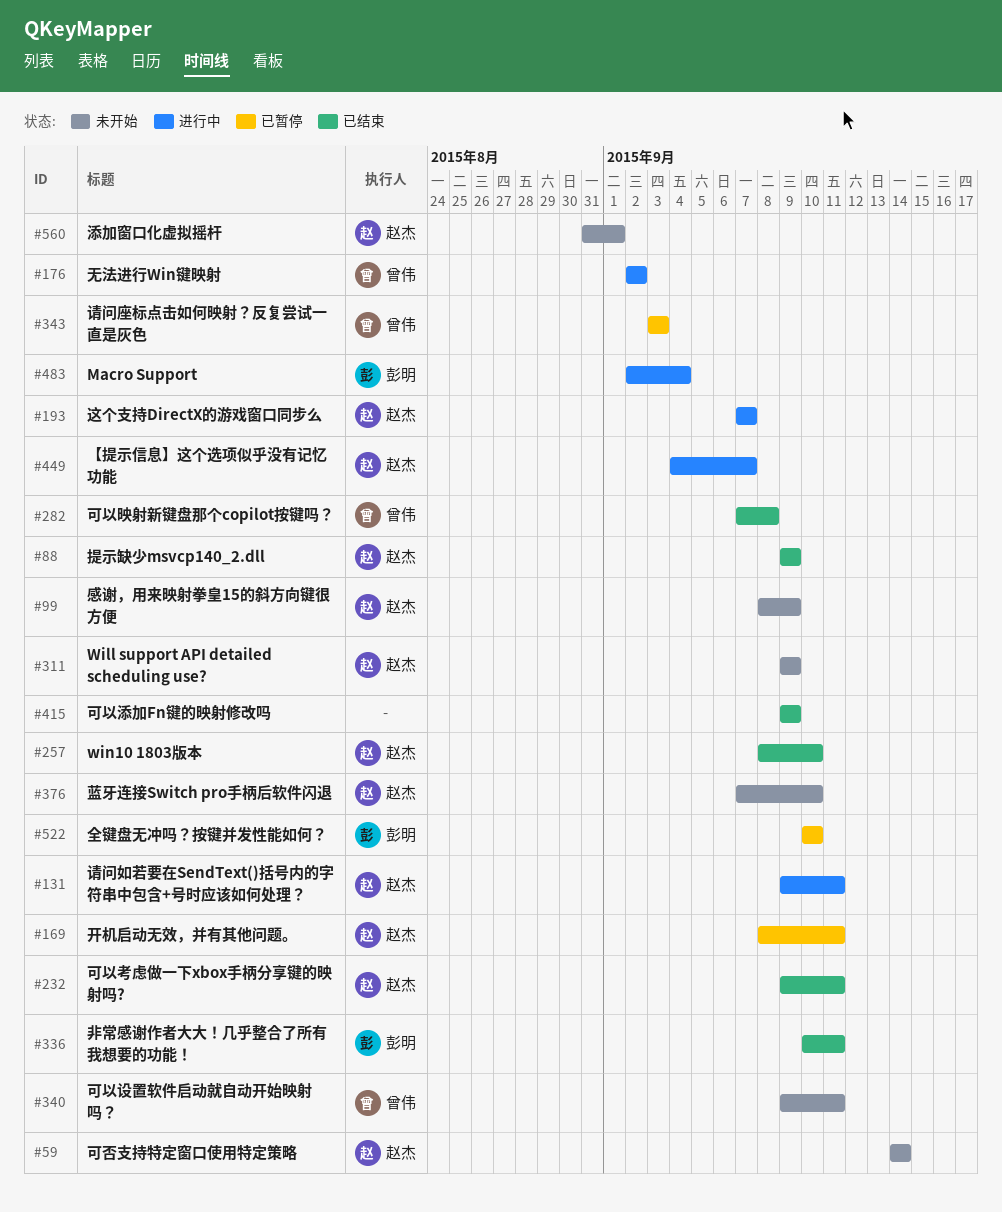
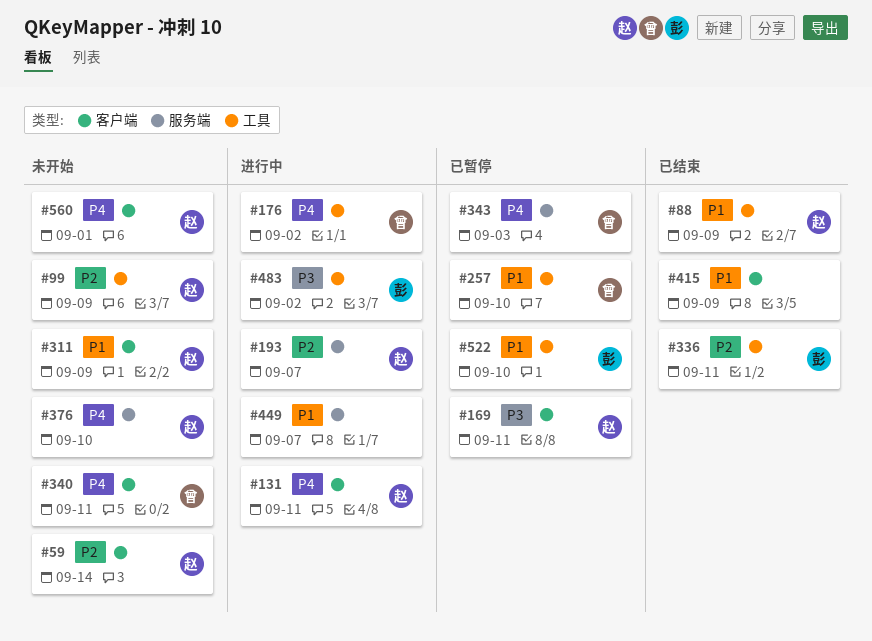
#232: present -> none
#257, status: 已结束 -> 已暂停
#257, owner: 赵杰 -> 曾伟
#282: present -> none
#449, owner: 赵杰 -> none
#483, due: Sep 4 -> Sep 2

